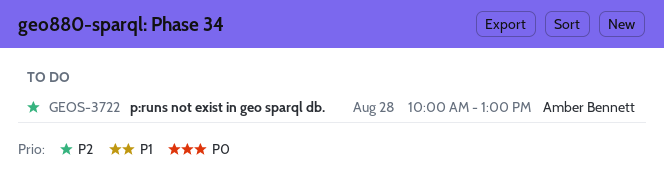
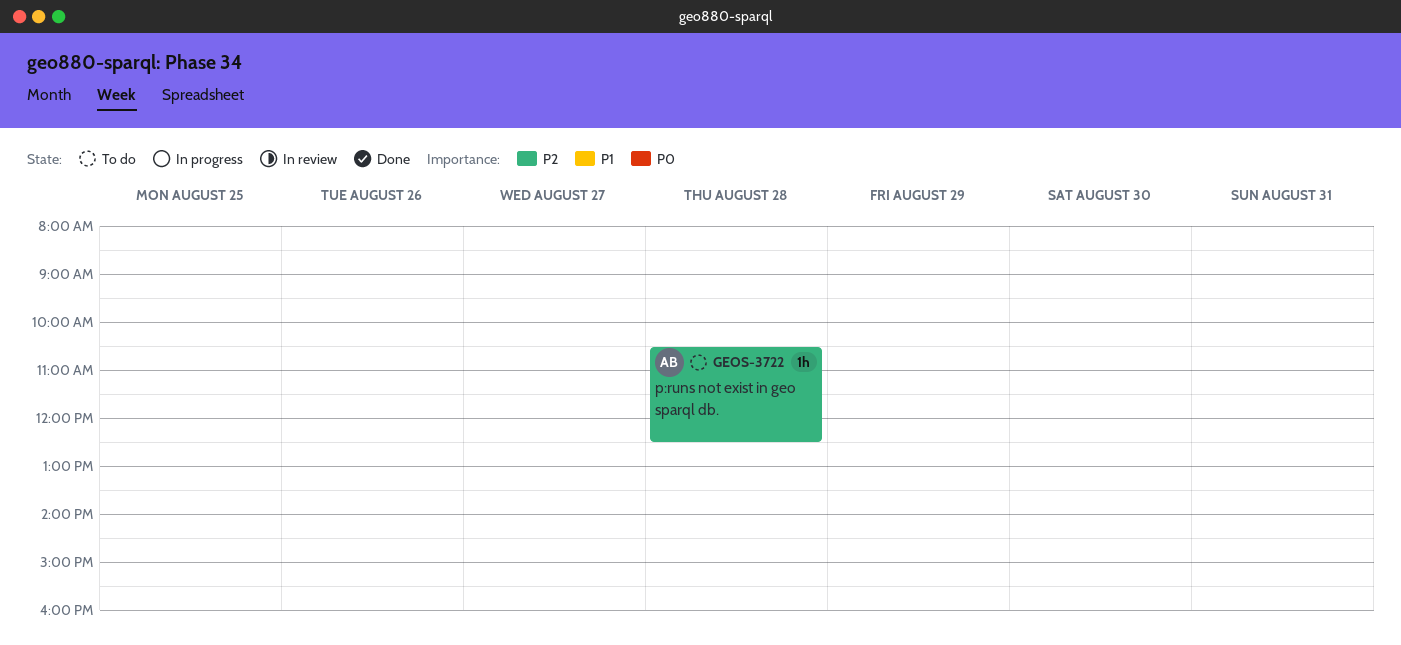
GEOS-3722, begins: 10:00 -> 10:30
GEOS-3722, ends: 13:00 -> 12:30

